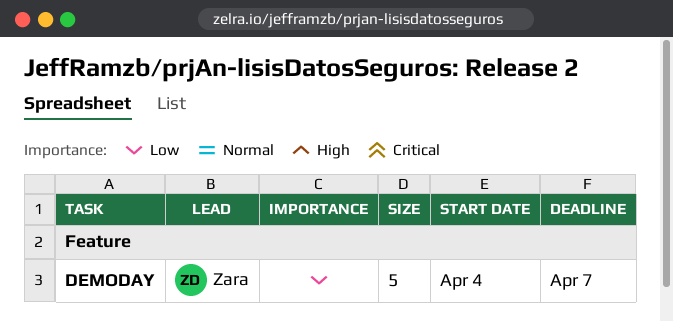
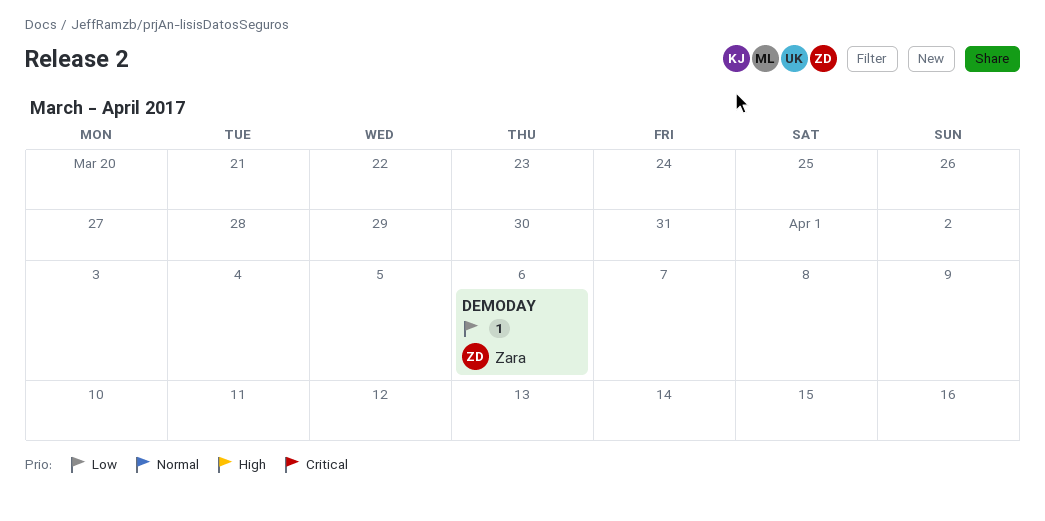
DEMODAY, estimate: 5 -> 1
DEMODAY, due: Apr 7 -> Apr 6

